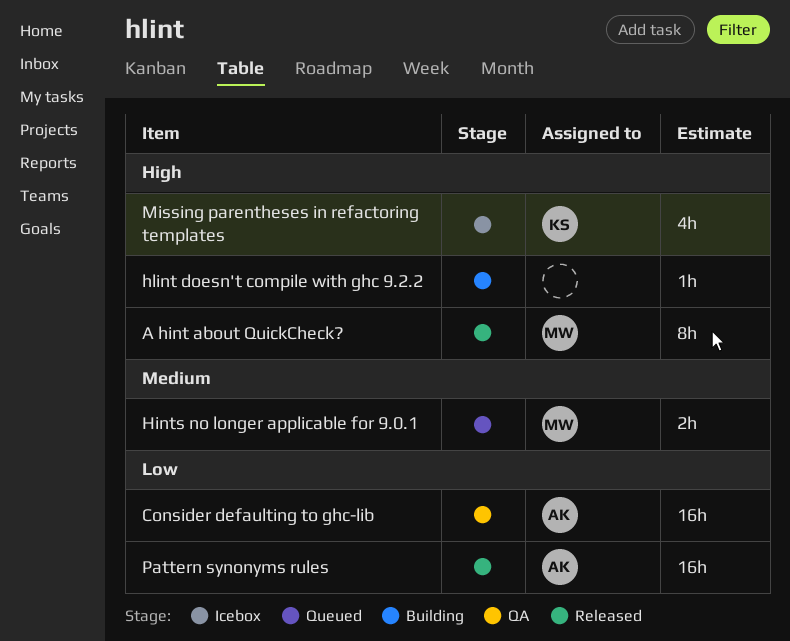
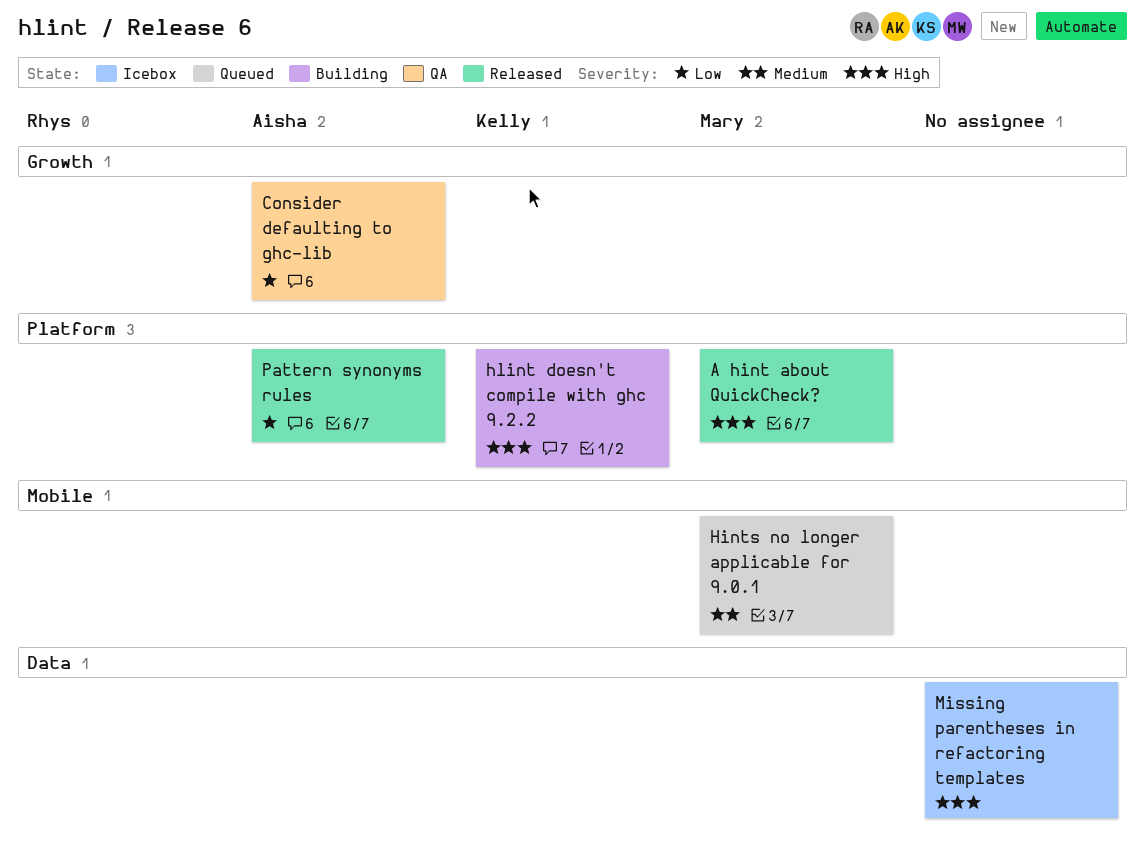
hlint doesn't compile with ghc 9.2.2, owner: none -> Kelly
Missing parentheses in refactoring templates, owner: Kelly -> none

